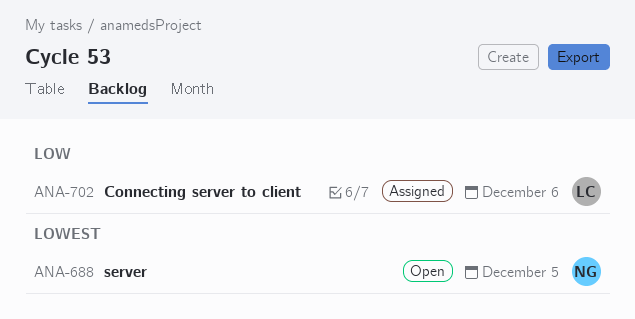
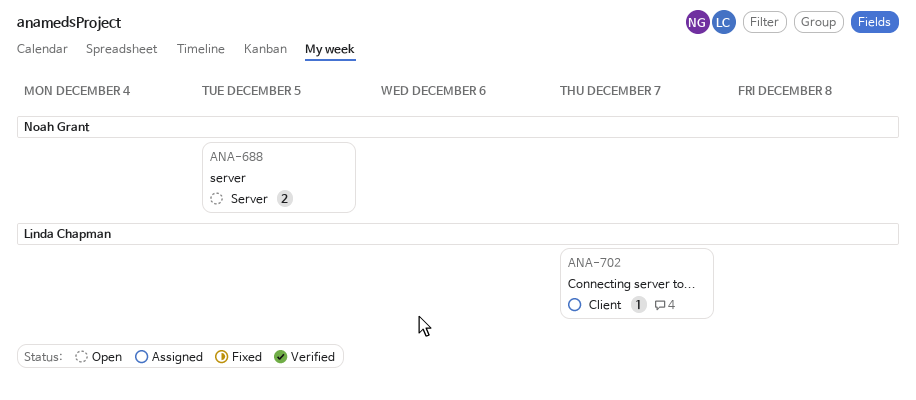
ANA-702, due: Dec 6 -> Dec 7

